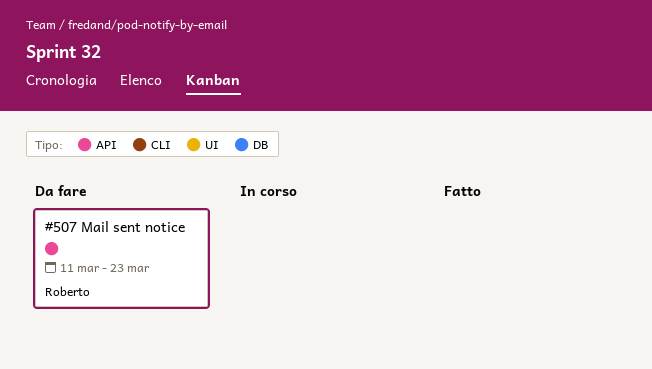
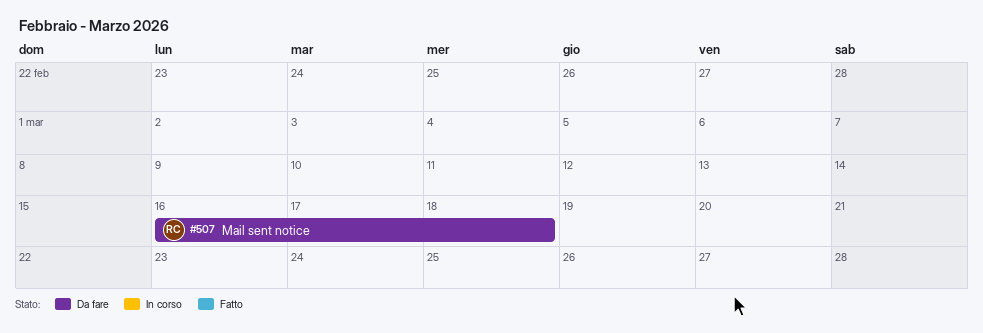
#507, start: Mar 11 -> Mar 16
#507, due: Mar 23 -> Mar 18

